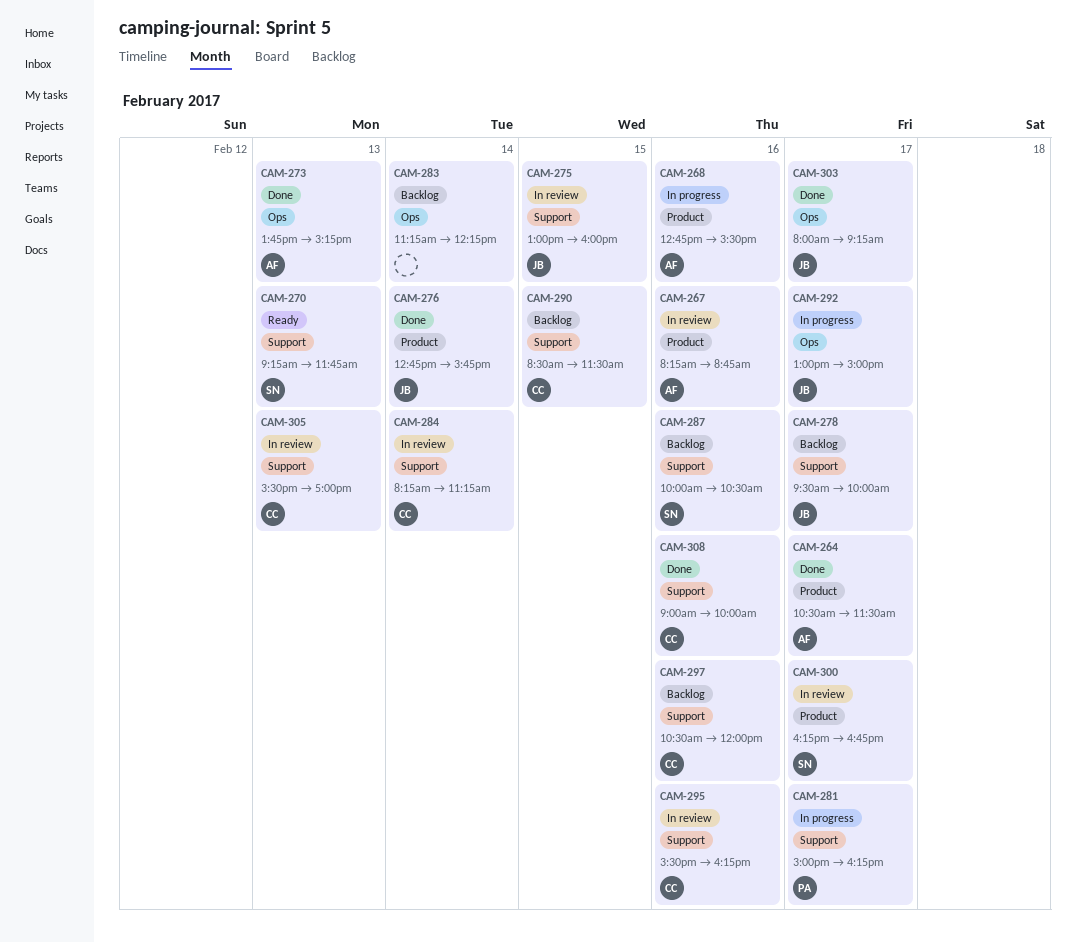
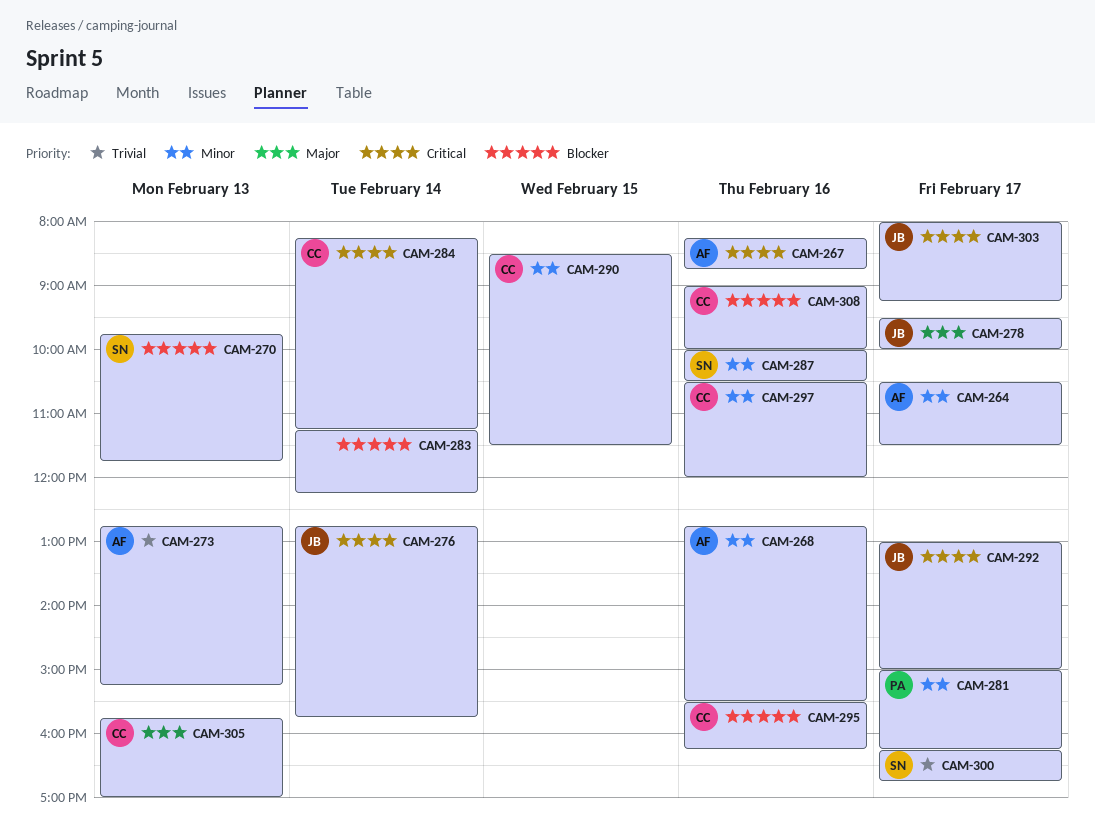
CAM-270, begins: 09:15 -> 09:45
CAM-273, begins: 13:45 -> 12:45
CAM-275: present -> none
CAM-305, begins: 15:30 -> 15:45

